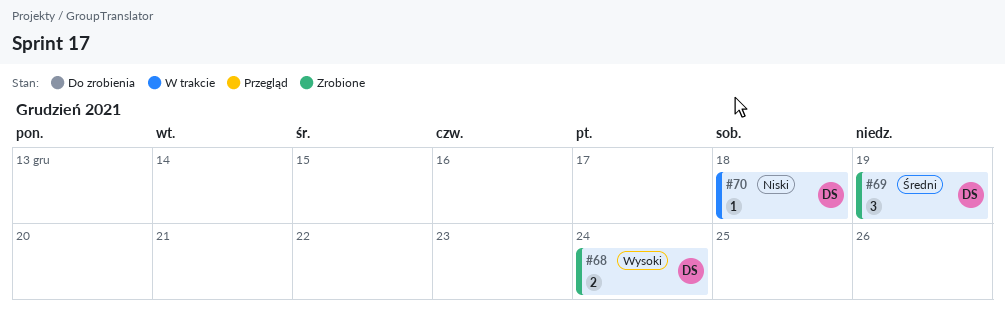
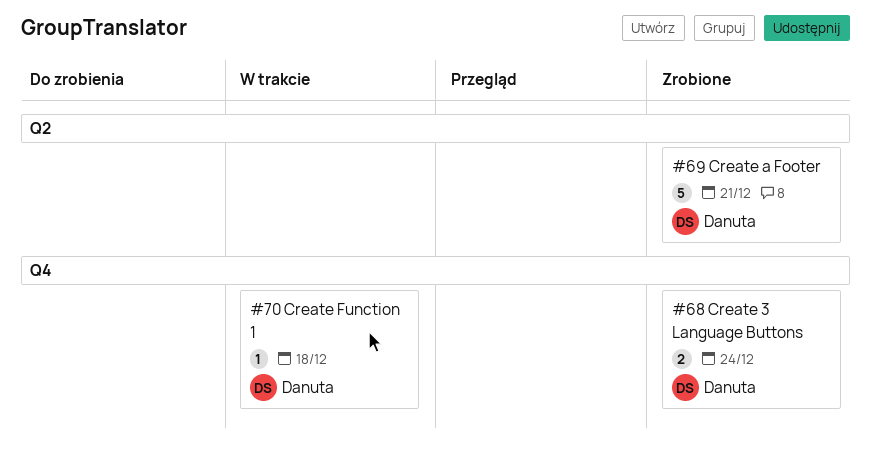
#69, estimate: 3 -> 5
#69, due: Dec 19 -> Dec 21

